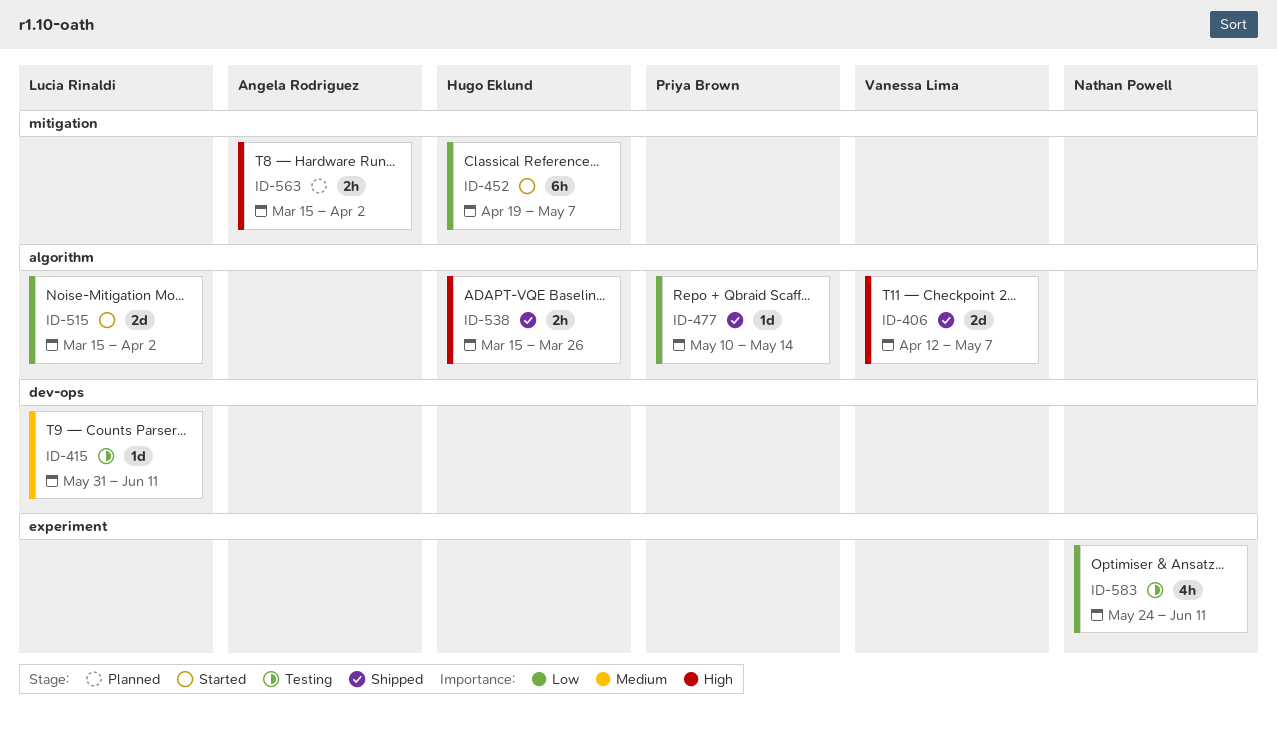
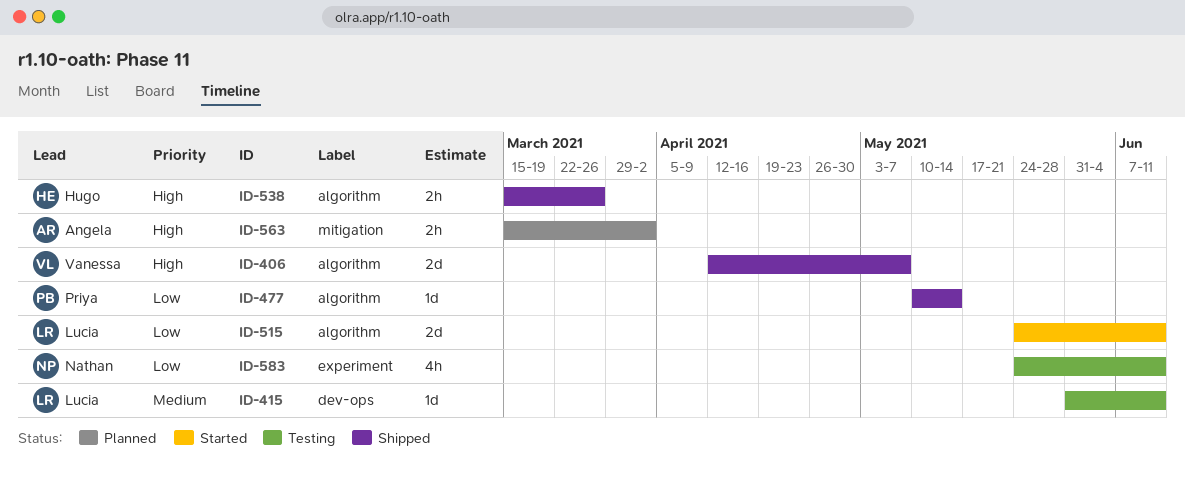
ID-452: present -> none
ID-515, start: Mar 15 -> May 24
ID-515, due: Apr 2 -> Jun 11

